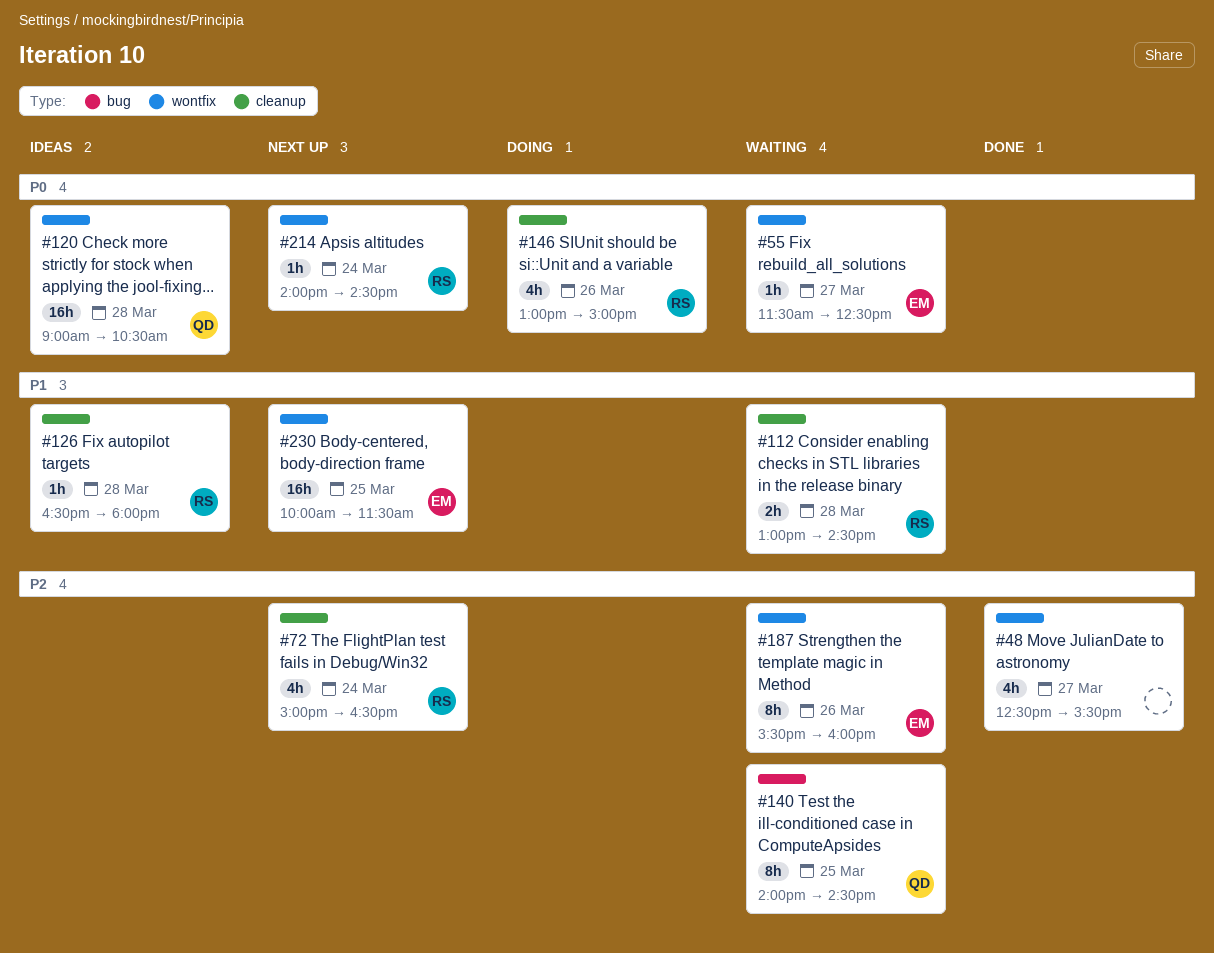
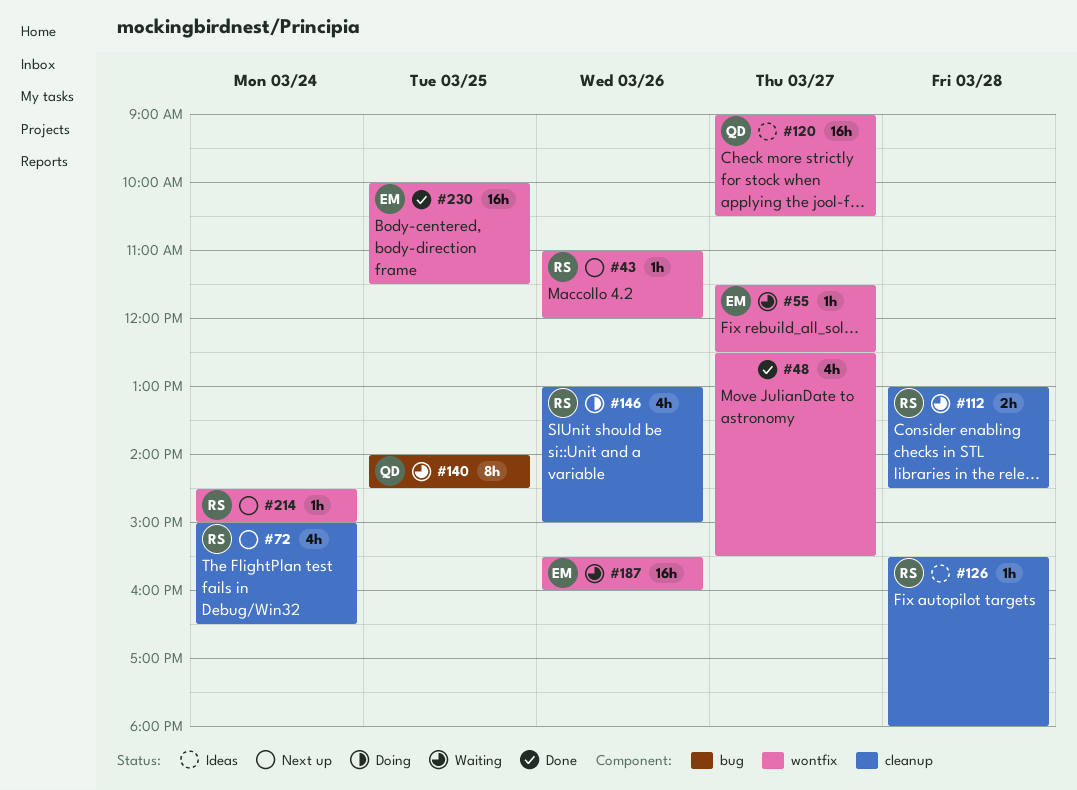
#43: none -> present
#120, day: Mar 28 -> Mar 27
#126, begins: 16:30 -> 15:30
#187, estimate: 8h -> 16h
#214, begins: 14:00 -> 14:30
#214, ends: 14:30 -> 15:00
#230, status: Next up -> Done

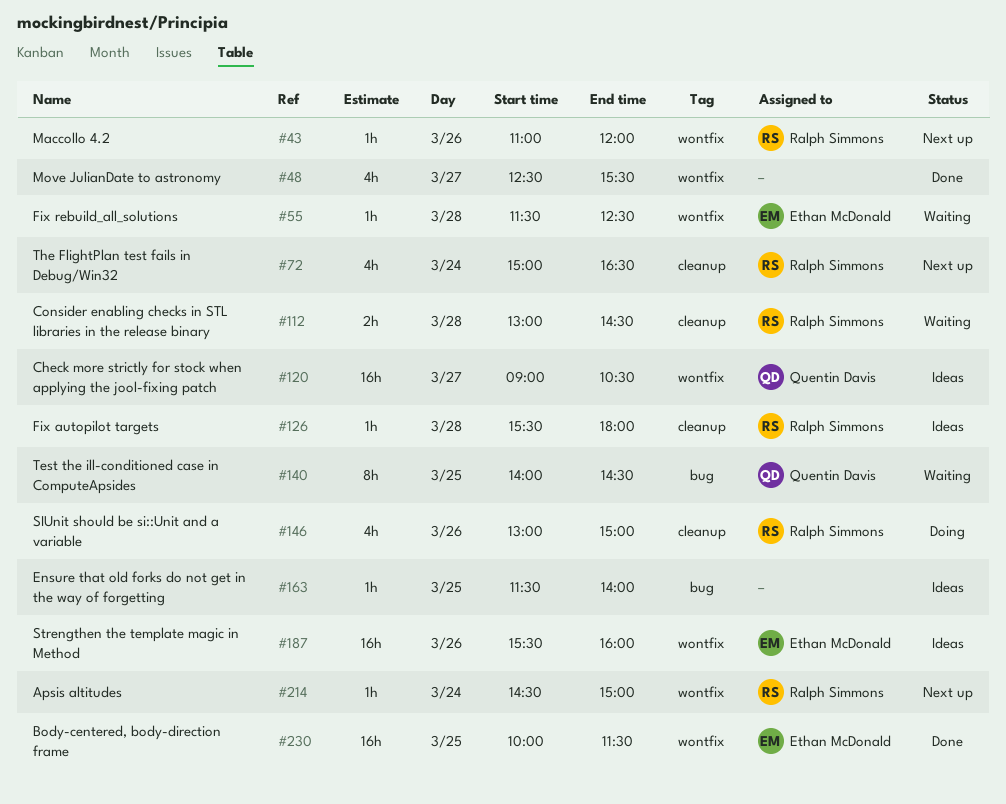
#55, day: Mar 27 -> Mar 28
#163: none -> present
#187, status: Waiting -> Ideas

